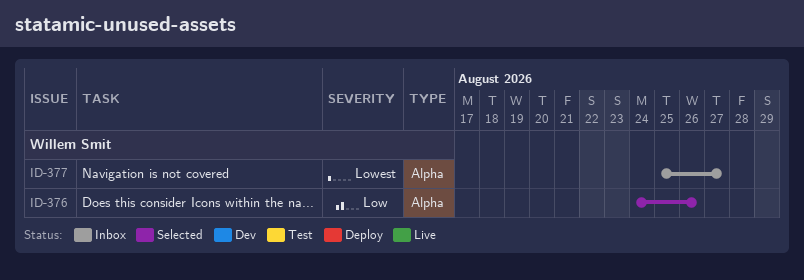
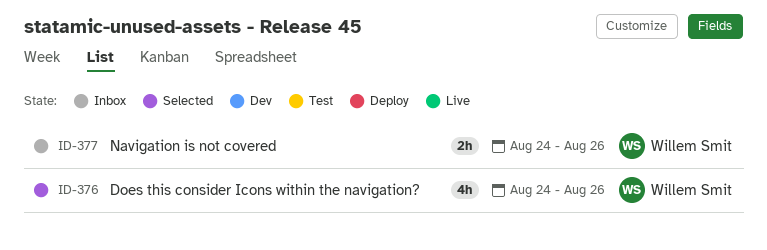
ID-377, start: Aug 25 -> Aug 24
ID-377, due: Aug 27 -> Aug 26

